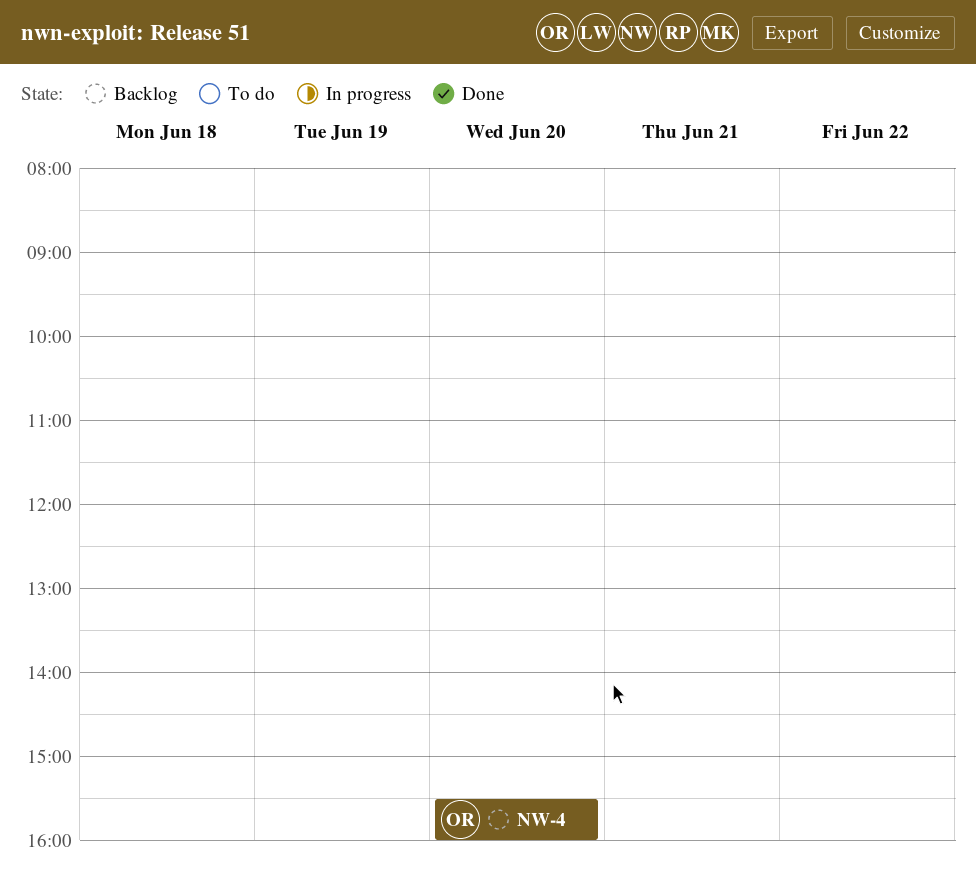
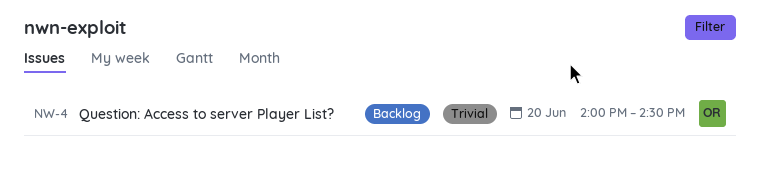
NW-4, begins: 15:30 -> 14:00
NW-4, ends: 16:00 -> 14:30

